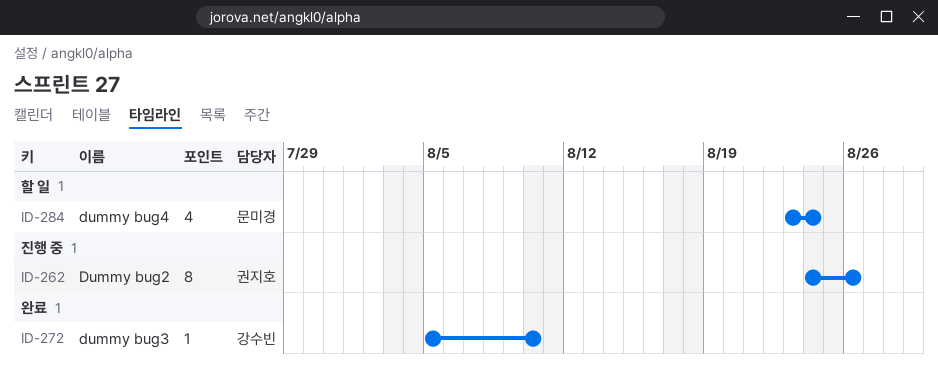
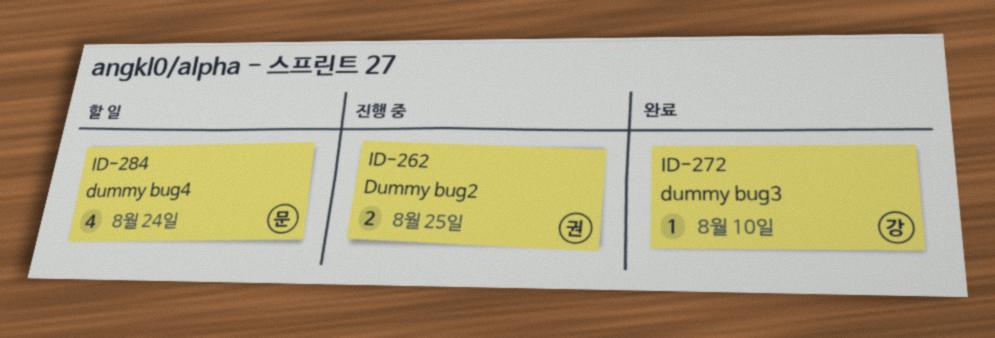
ID-262, estimate: 8 -> 2
ID-262, due: Aug 26 -> Aug 25

